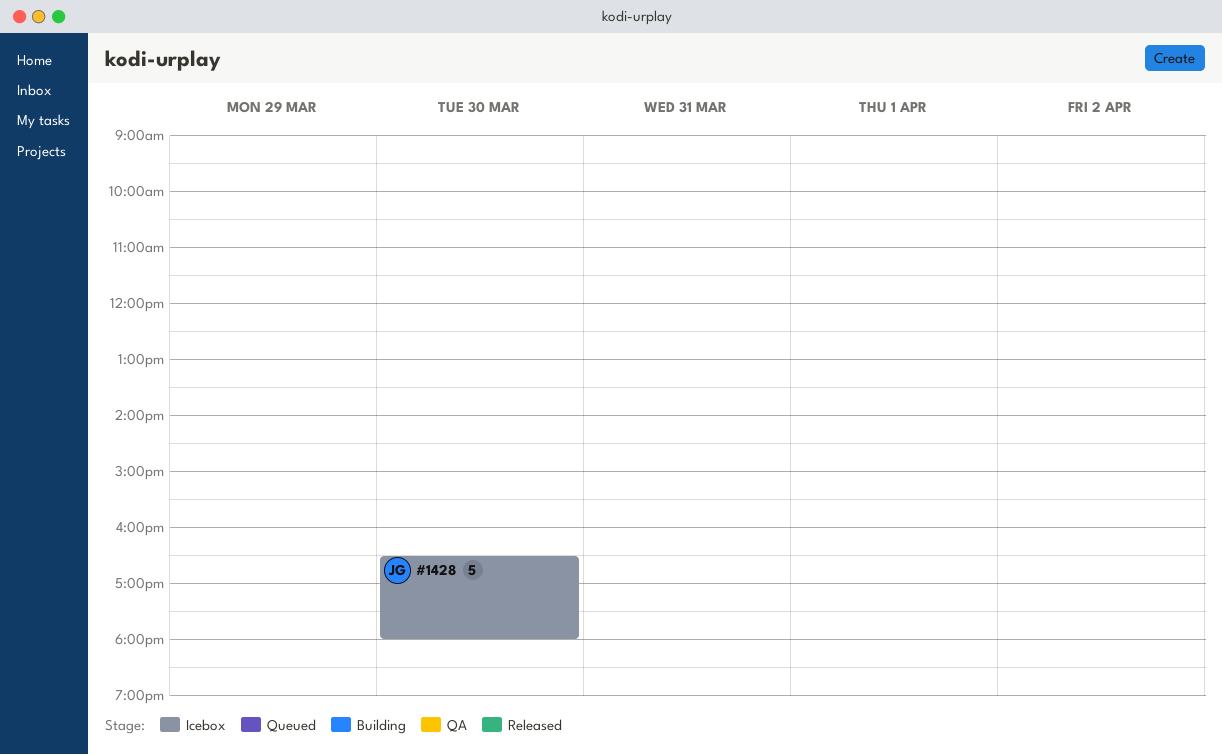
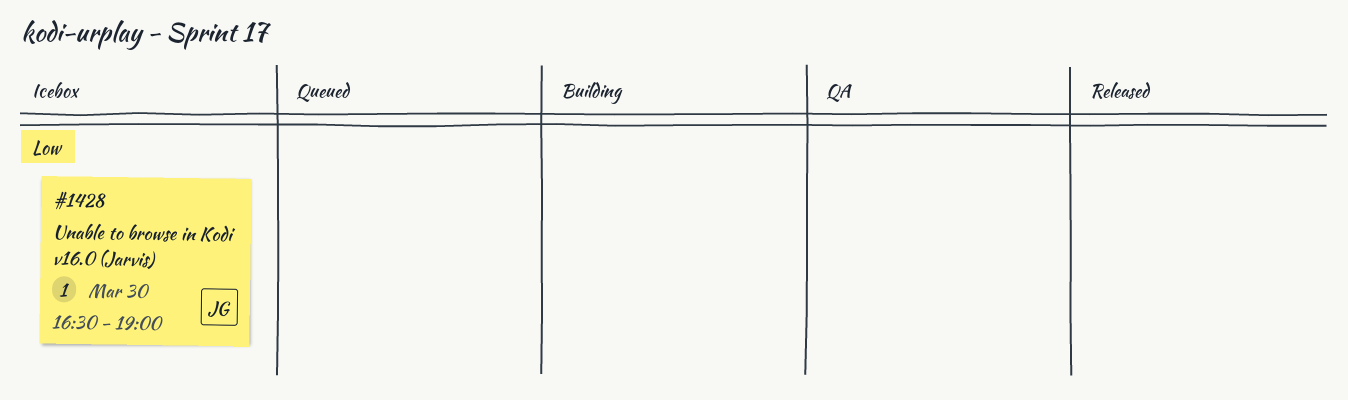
#1428, estimate: 5 -> 1
#1428, ends: 18:00 -> 19:00

